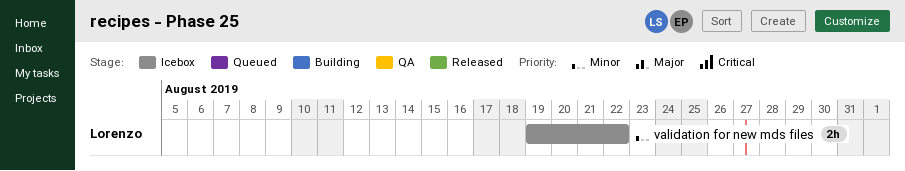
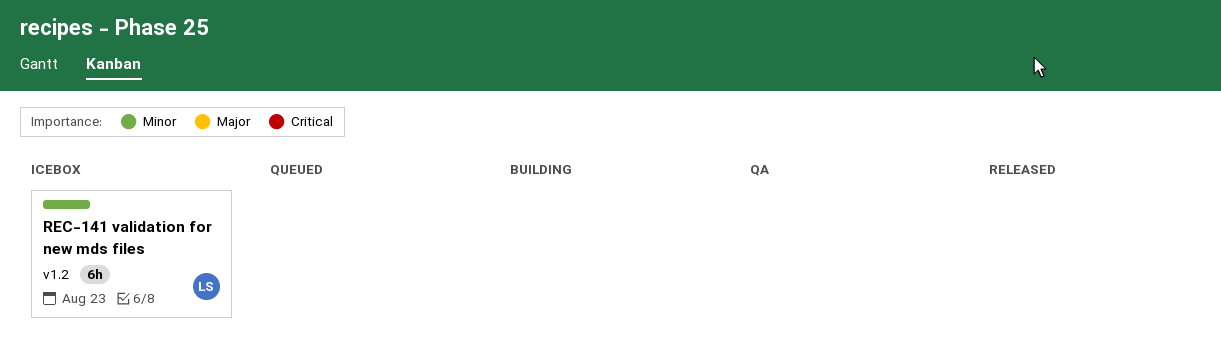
validation for new mds files, estimate: 2h -> 6h
validation for new mds files, due: Aug 22 -> Aug 23

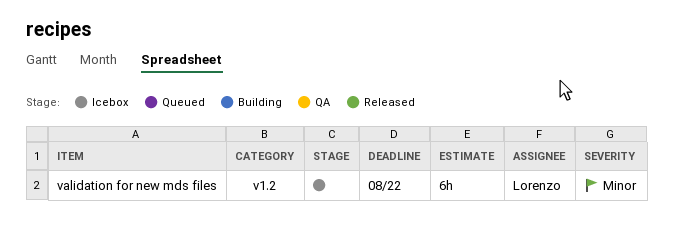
validation for new mds files, due: Aug 23 -> Aug 22

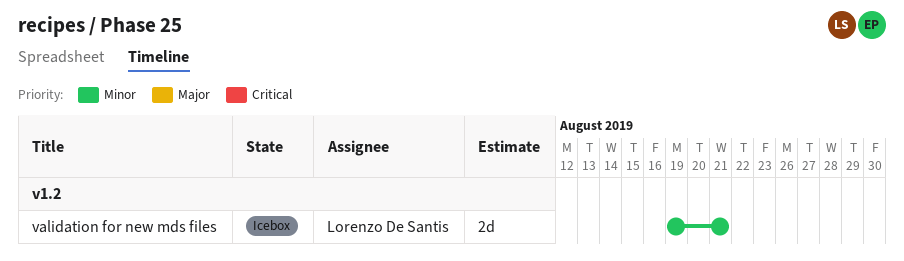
validation for new mds files, estimate: 6h -> 2d
validation for new mds files, due: Aug 22 -> Aug 21

